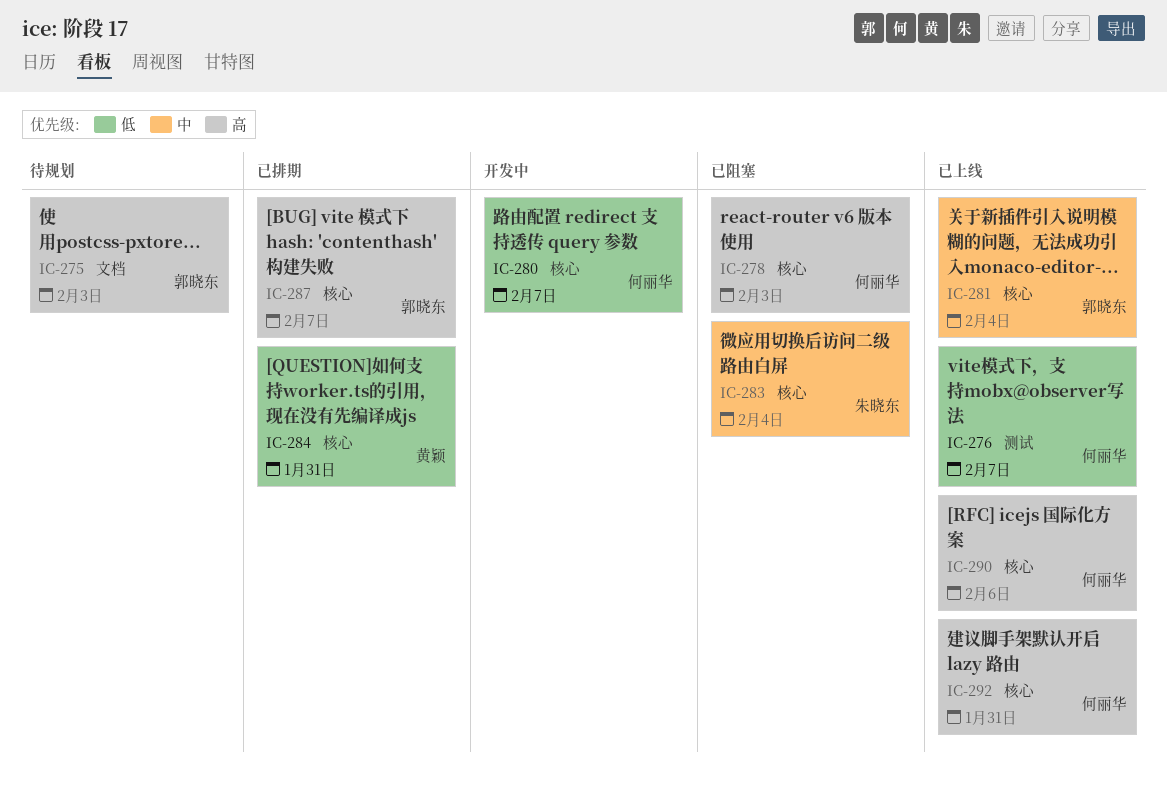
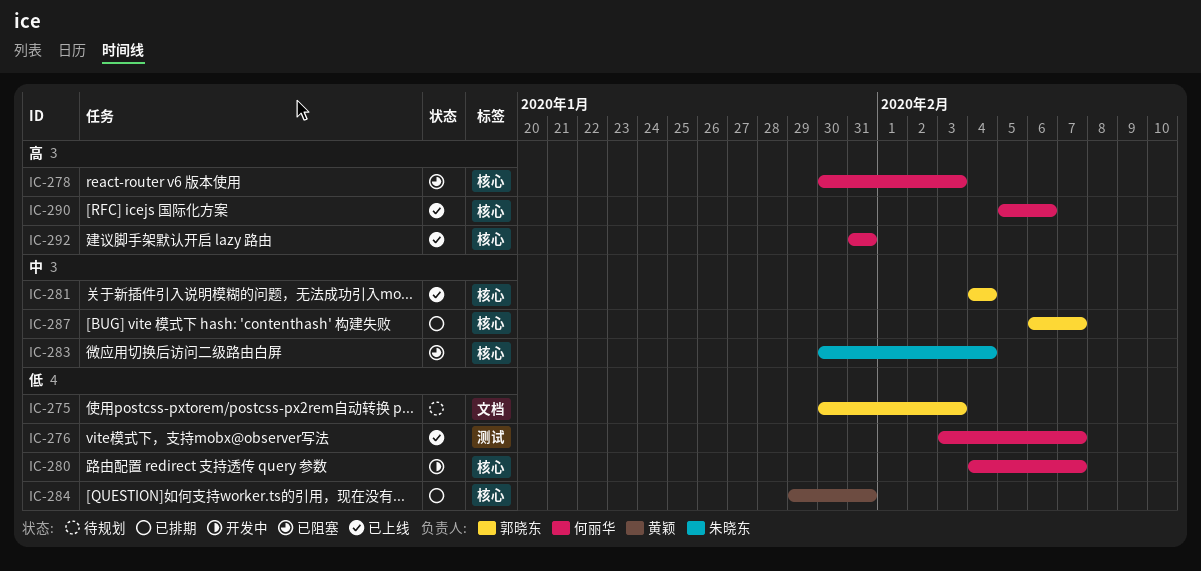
IC-275, priority: 高 -> 低
IC-287, priority: 高 -> 中

